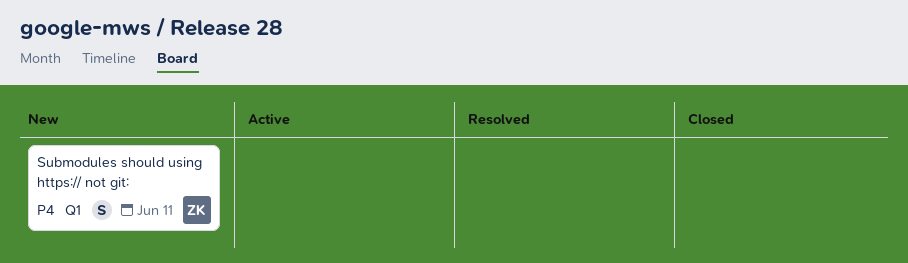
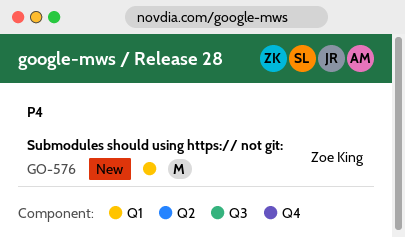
Submodules should using https:// not git:, estimate: S -> M

